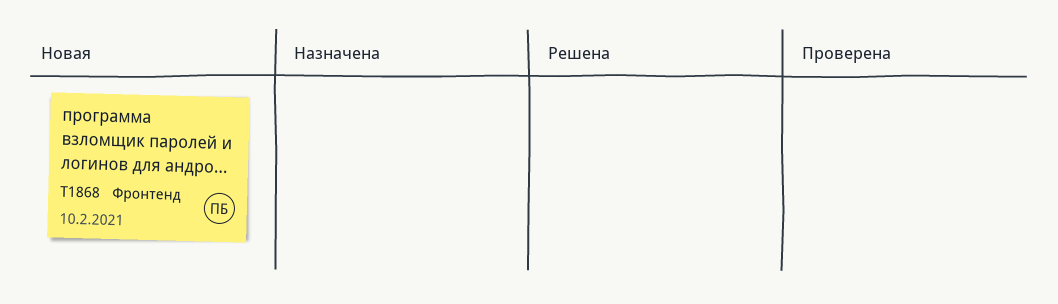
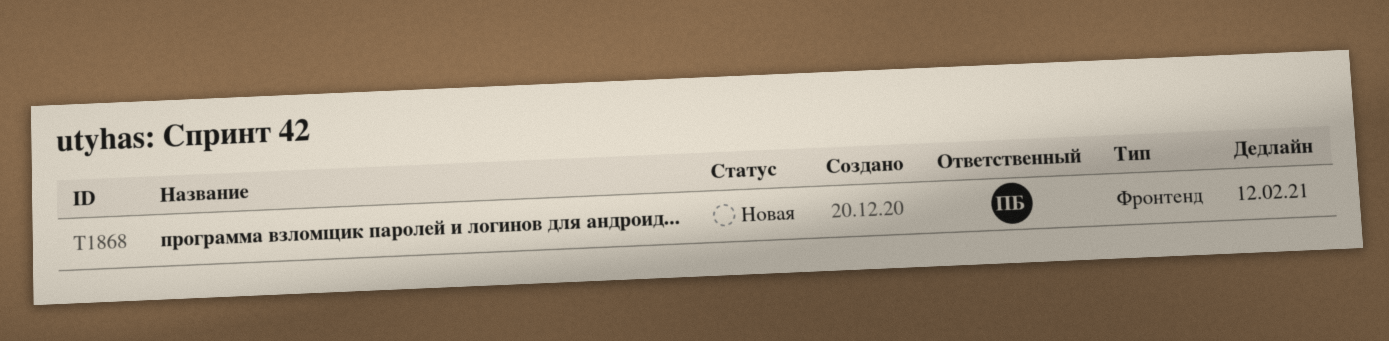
T1868, due: Feb 10 -> Feb 12

